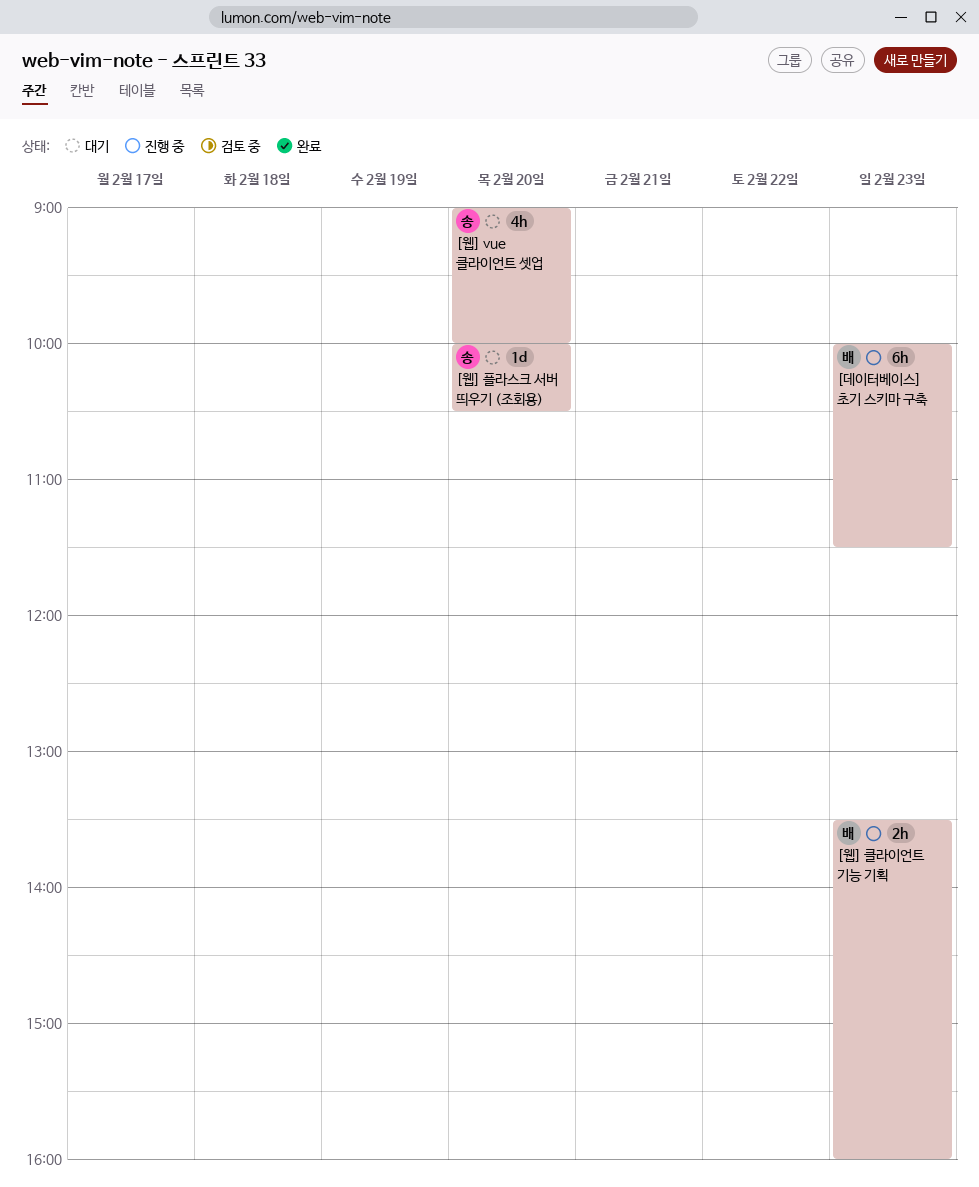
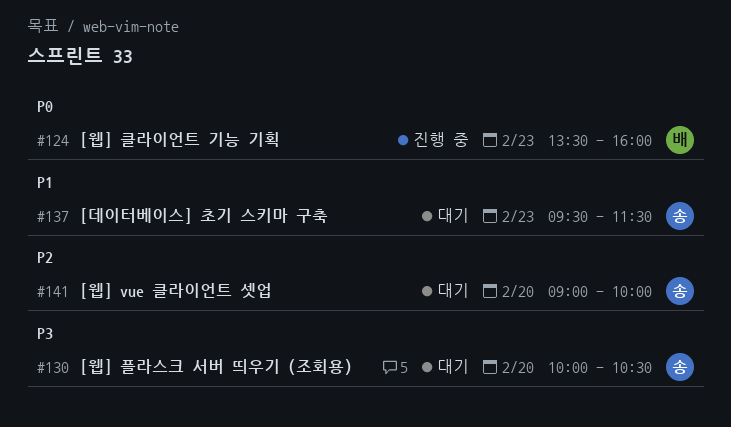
[데이터베이스] 초기 스키마 구축, status: 진행 중 -> 대기
[데이터베이스] 초기 스키마 구축, owner: 배 -> 송
[데이터베이스] 초기 스키마 구축, begins: 10:00 -> 09:30

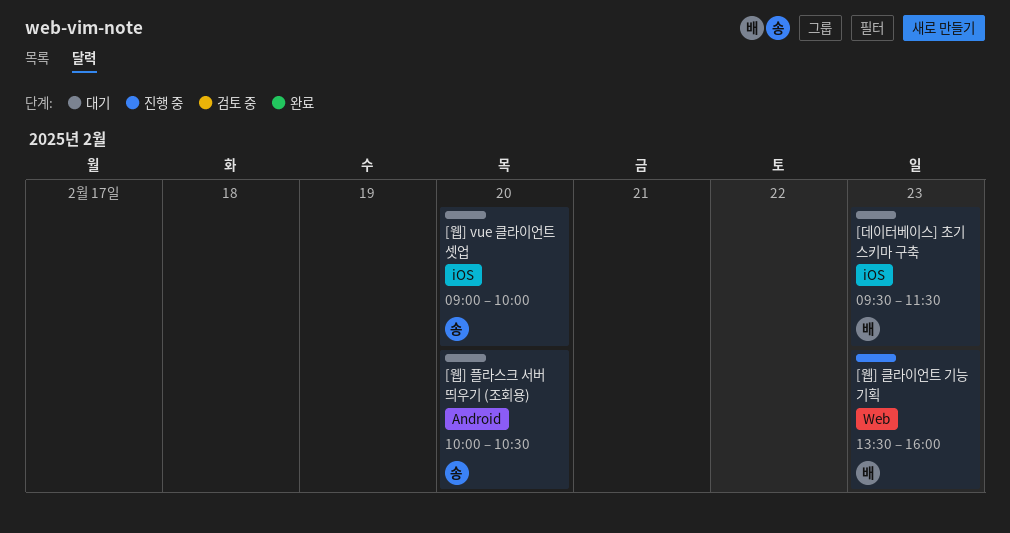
[데이터베이스] 초기 스키마 구축, owner: 송 -> 배

